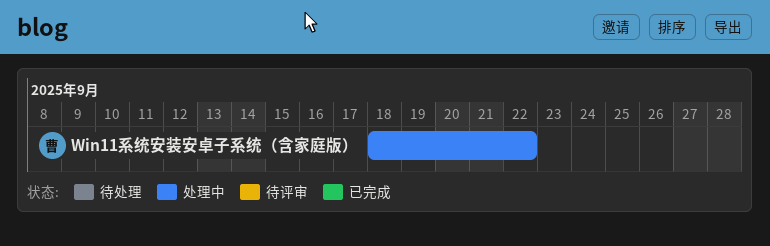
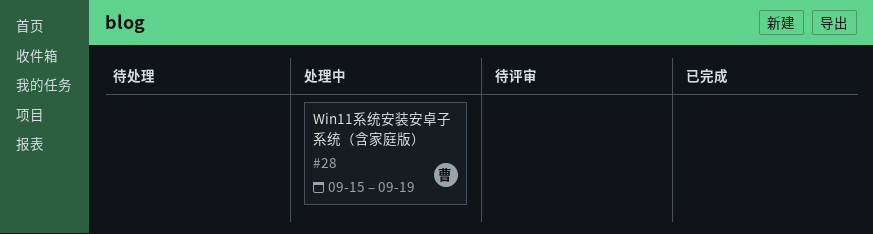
Win11系统安装安卓子系统（含家庭版）, start: Sep 18 -> Sep 15
Win11系统安装安卓子系统（含家庭版）, due: Sep 22 -> Sep 19

